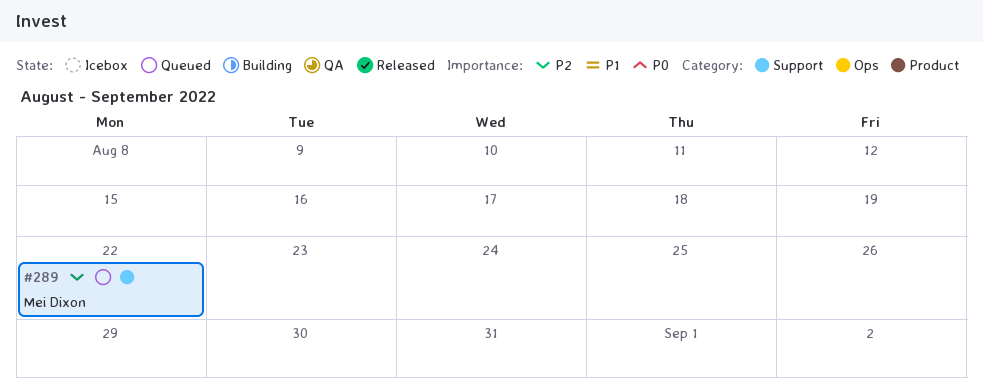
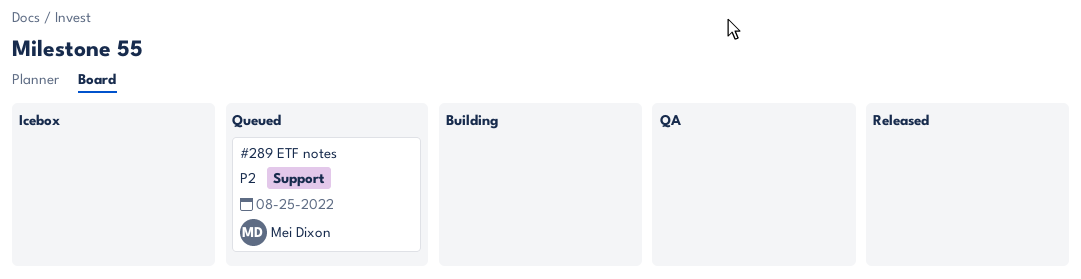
#289, due: Aug 22 -> Aug 25

